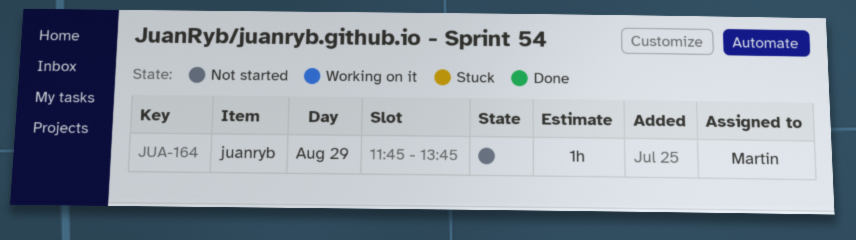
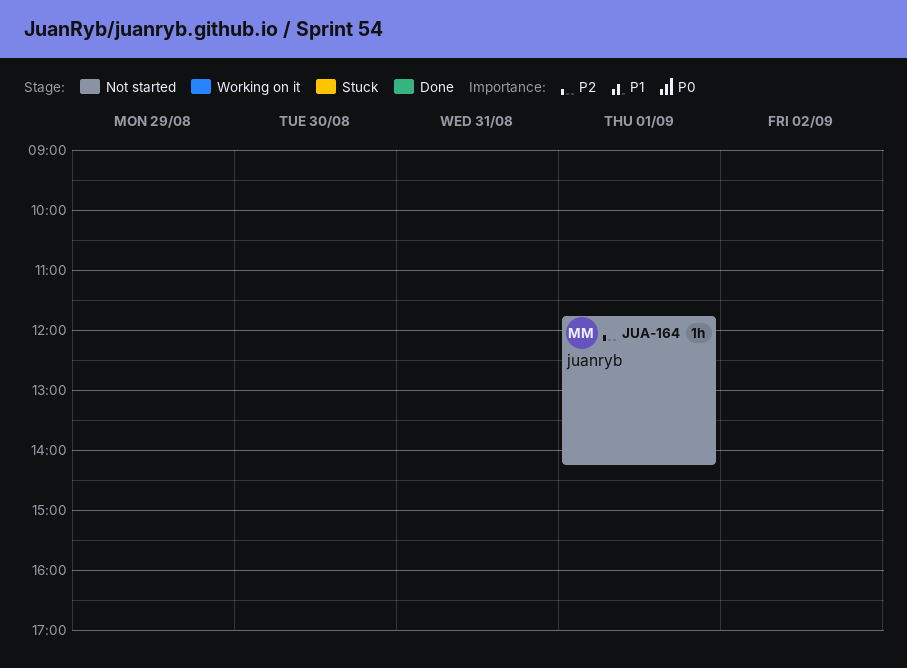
JUA-164, day: Aug 29 -> Sep 1
JUA-164, ends: 13:45 -> 14:15

